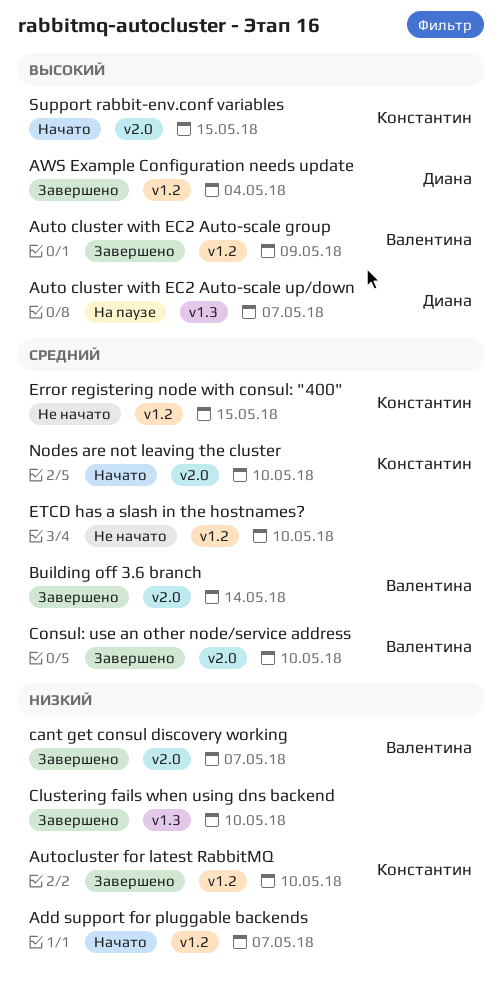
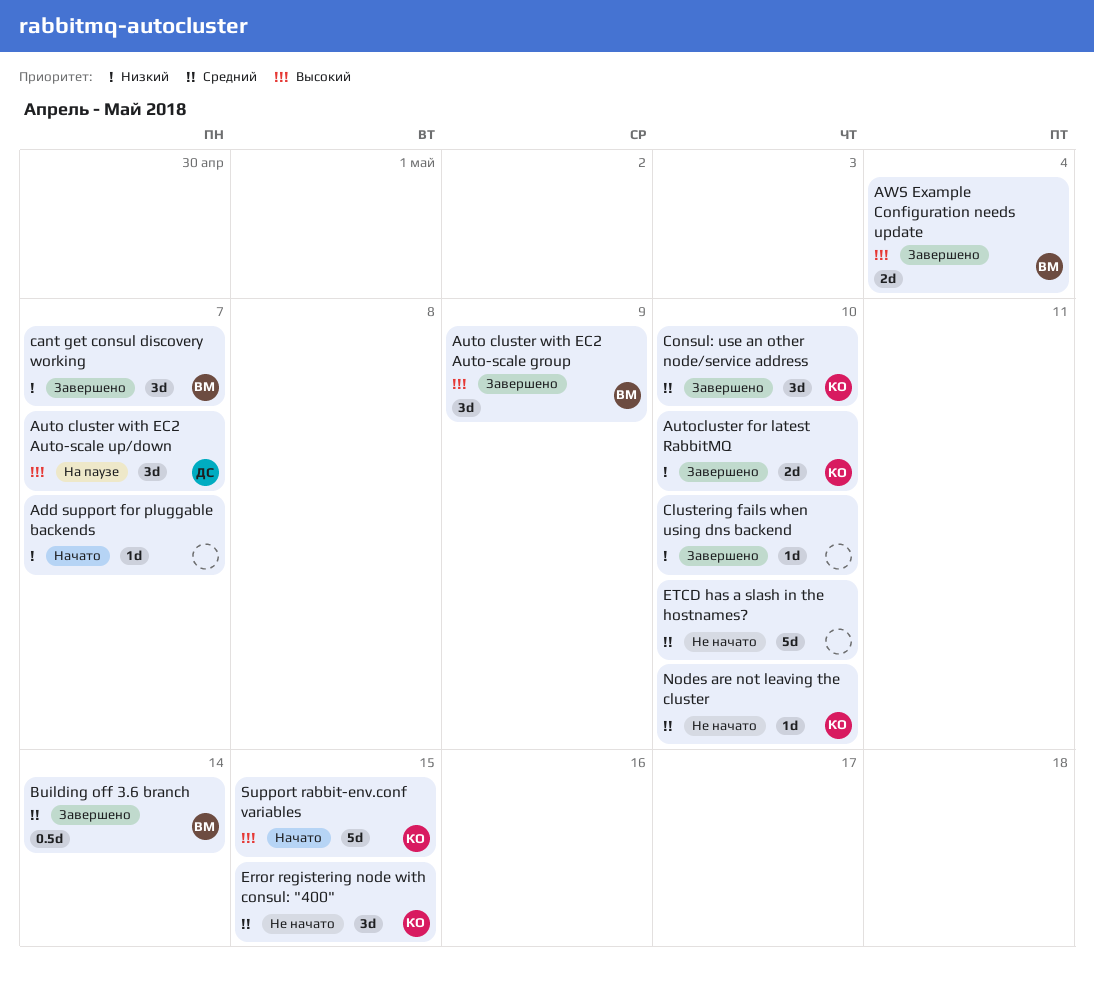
AWS Example Configuration needs update, owner: Диана -> Валентина
Consul: use an other node/service address, owner: Валентина -> Константин
Nodes are not leaving the cluster, status: Начато -> Не начато

